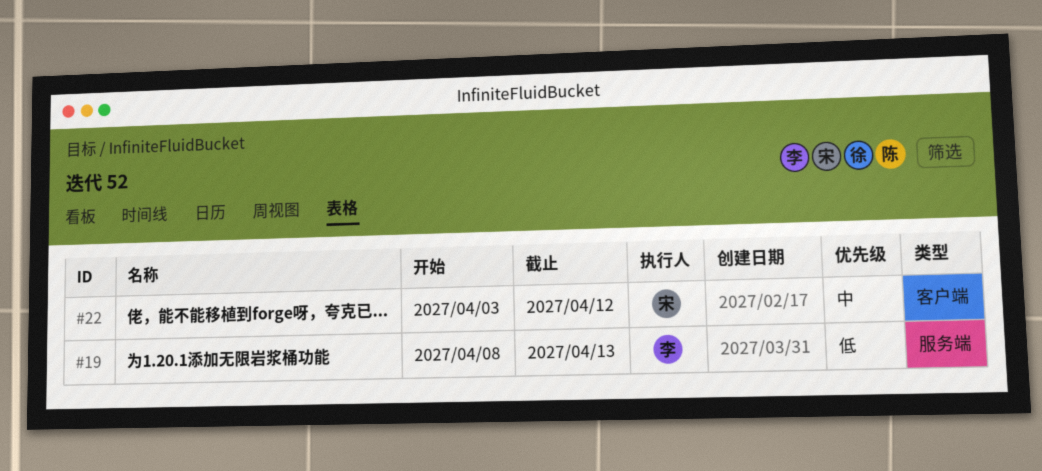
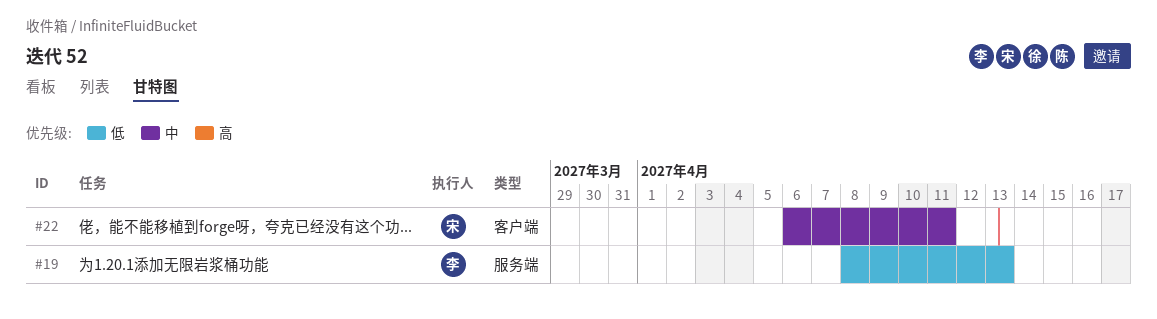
#22, start: Apr 3 -> Apr 6
#22, due: Apr 12 -> Apr 11

